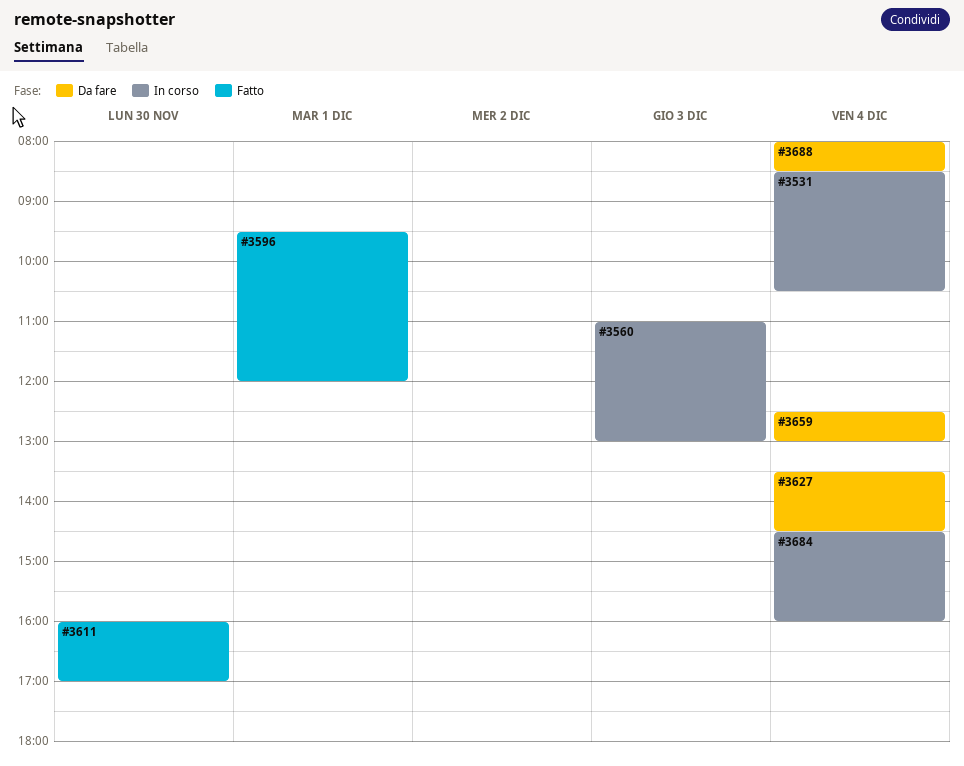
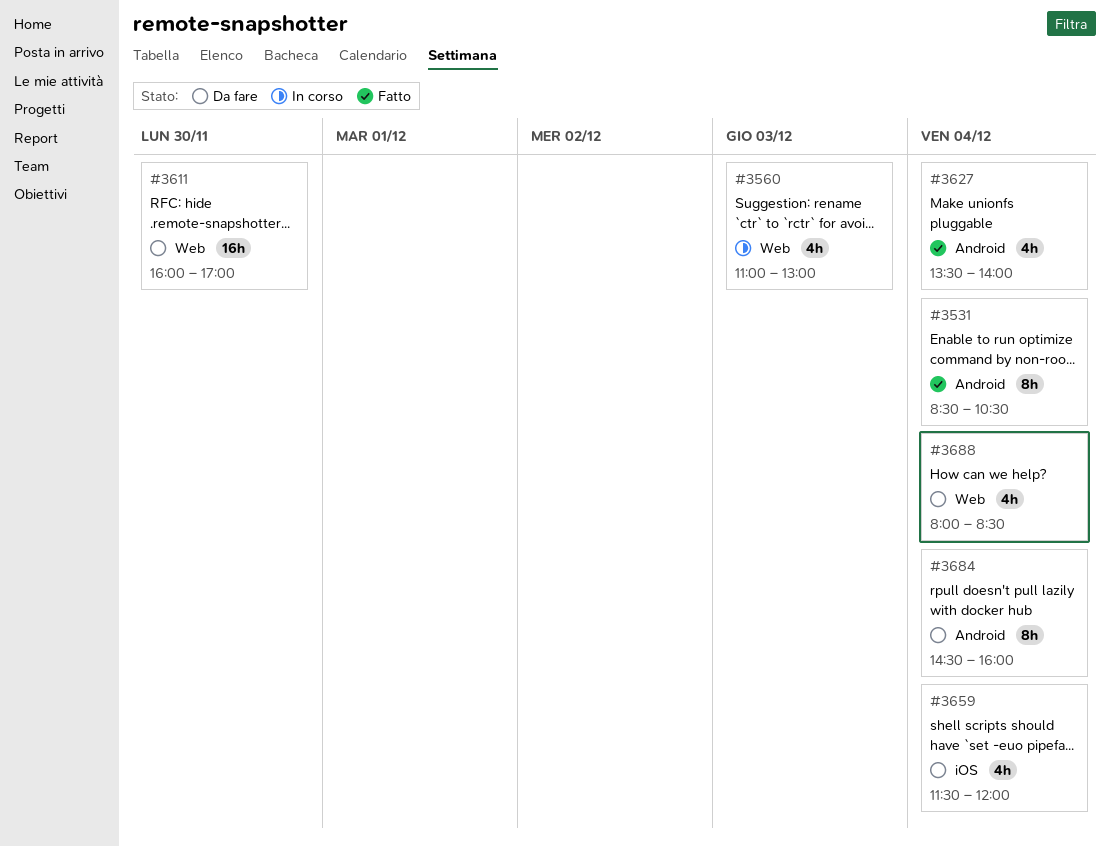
#3531, status: In corso -> Fatto
#3596: present -> none
#3611, status: Fatto -> Da fare
#3627, status: Da fare -> Fatto
#3627, ends: 14:30 -> 14:00
#3659, begins: 12:30 -> 11:30
#3659, ends: 13:00 -> 12:00
#3684, status: In corso -> Da fare

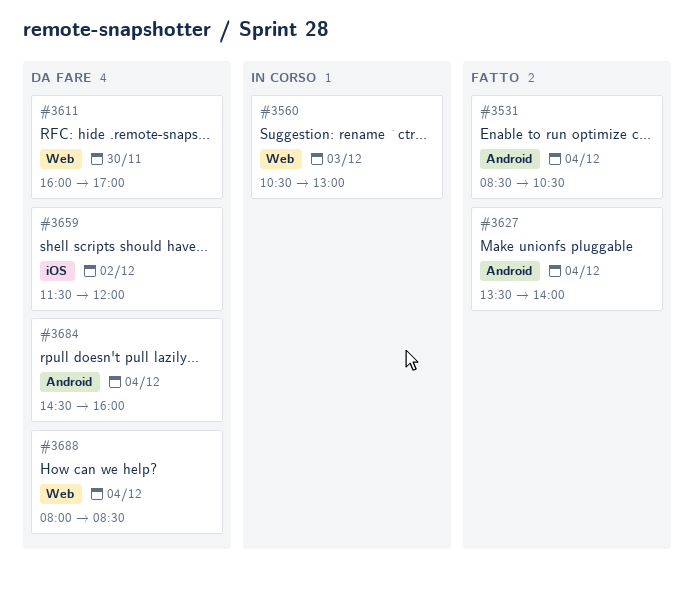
#3560, begins: 11:00 -> 10:30
#3659, day: Dec 4 -> Dec 2

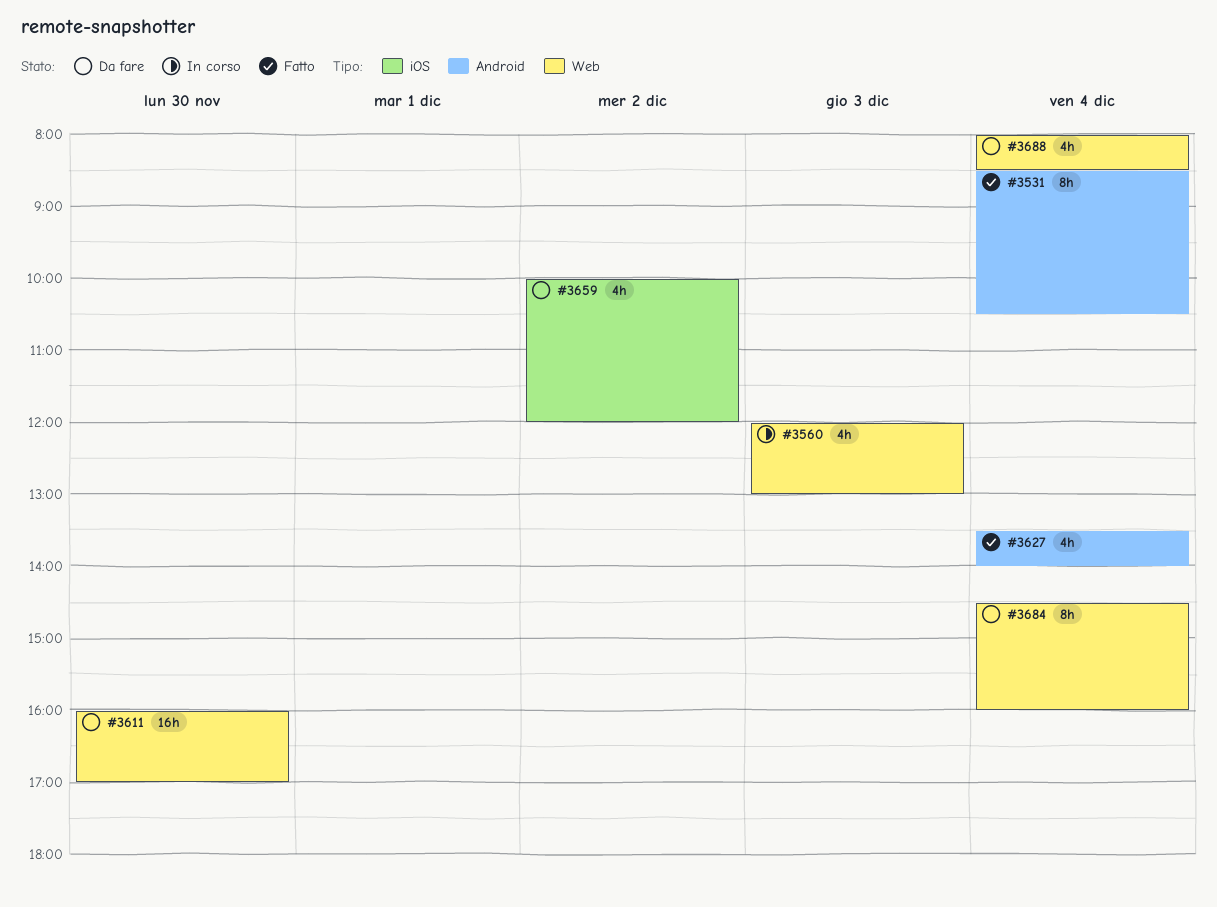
#3560, begins: 10:30 -> 12:00
#3659, begins: 11:30 -> 10:00
#3684, label: Android -> Web

